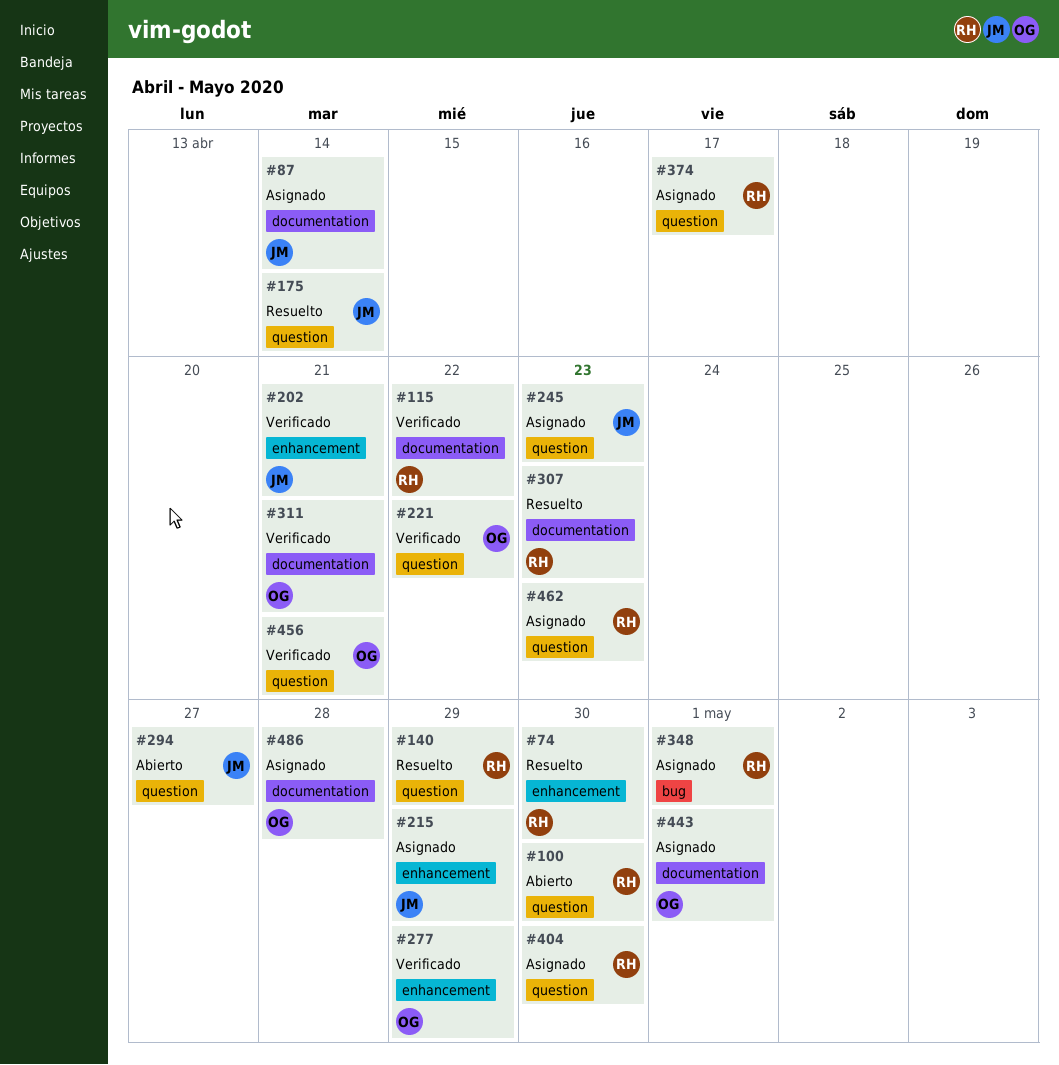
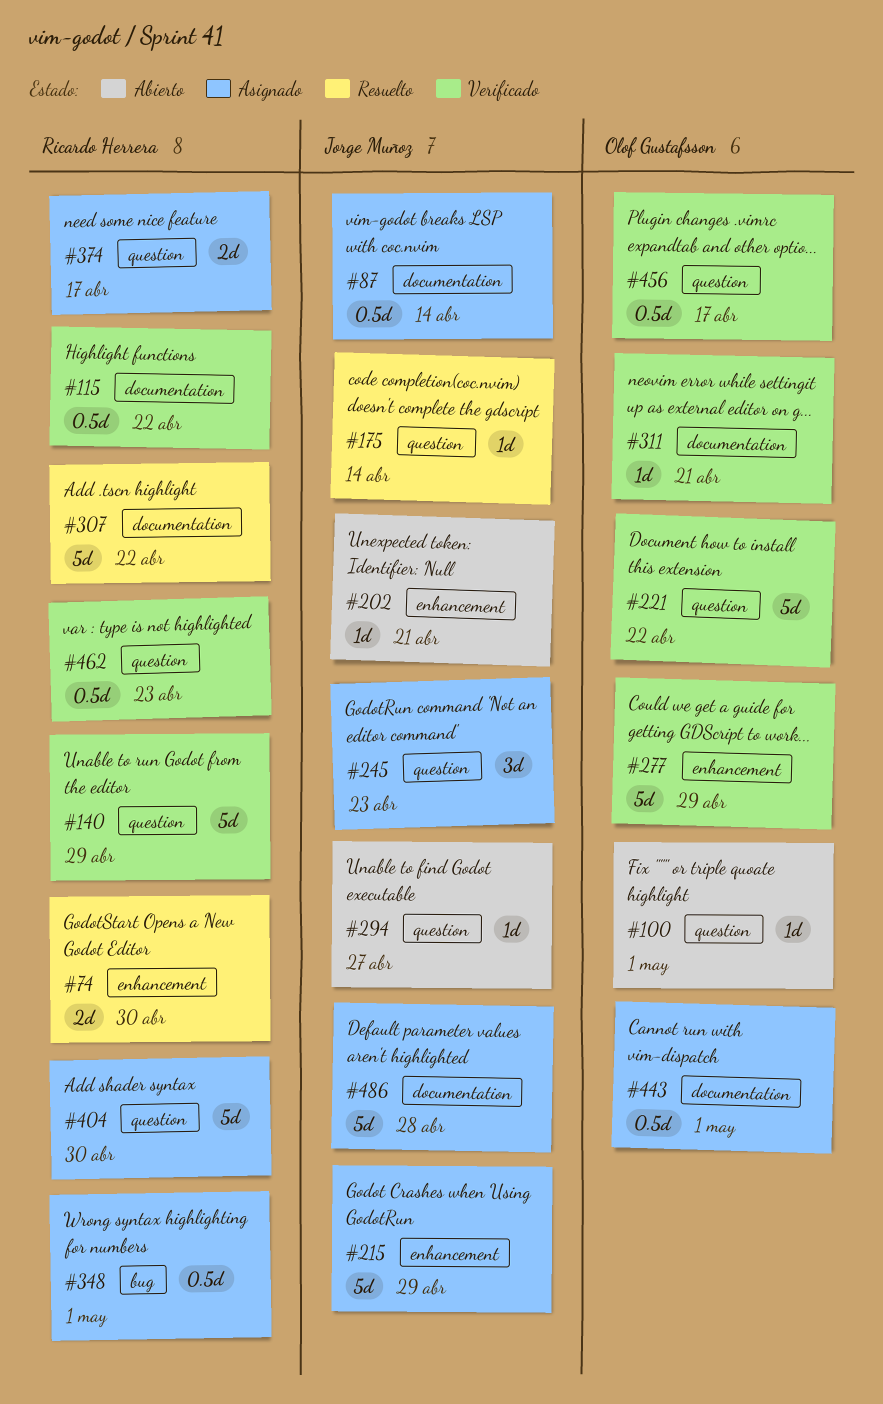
#100, owner: Ricardo Herrera -> Olof Gustafsson
#100, due: Apr 30 -> May 1
#140, status: Resuelto -> Verificado
#202, status: Verificado -> Abierto
#307, due: Apr 23 -> Apr 22
#456, due: Apr 21 -> Apr 17
#462, status: Asignado -> Verificado
#486, owner: Olof Gustafsson -> Jorge Muñoz

